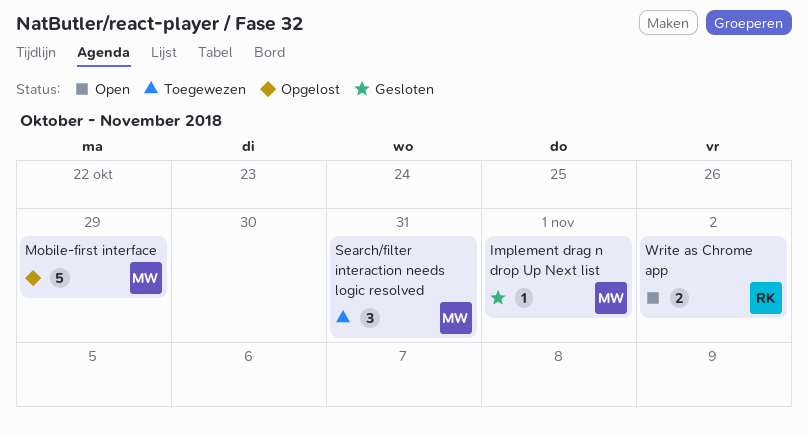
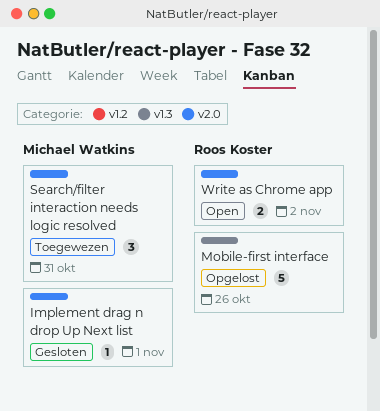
Mobile-first interface, owner: Michael Watkins -> Roos Koster
Mobile-first interface, due: Oct 29 -> Oct 26

